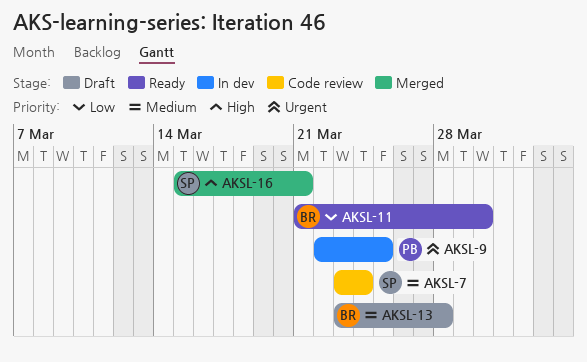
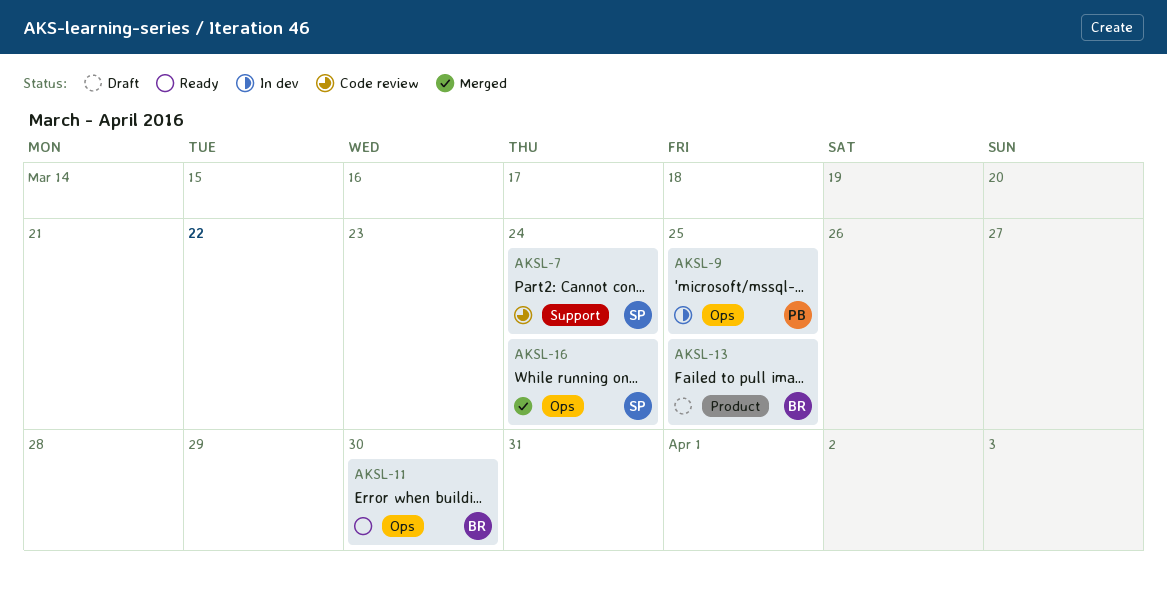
AKSL-13, due: Mar 28 -> Mar 25
AKSL-16, due: Mar 21 -> Mar 24

